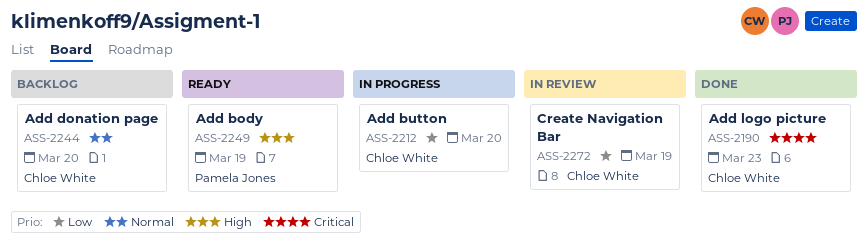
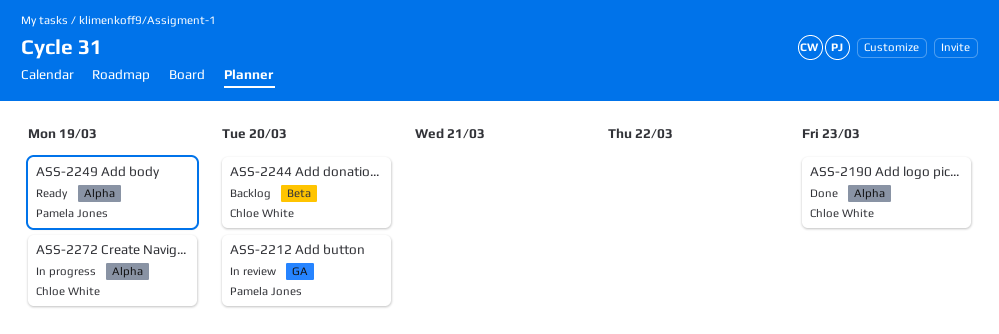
ASS-2212, status: In progress -> In review
ASS-2212, owner: Chloe White -> Pamela Jones
ASS-2272, status: In review -> In progress

